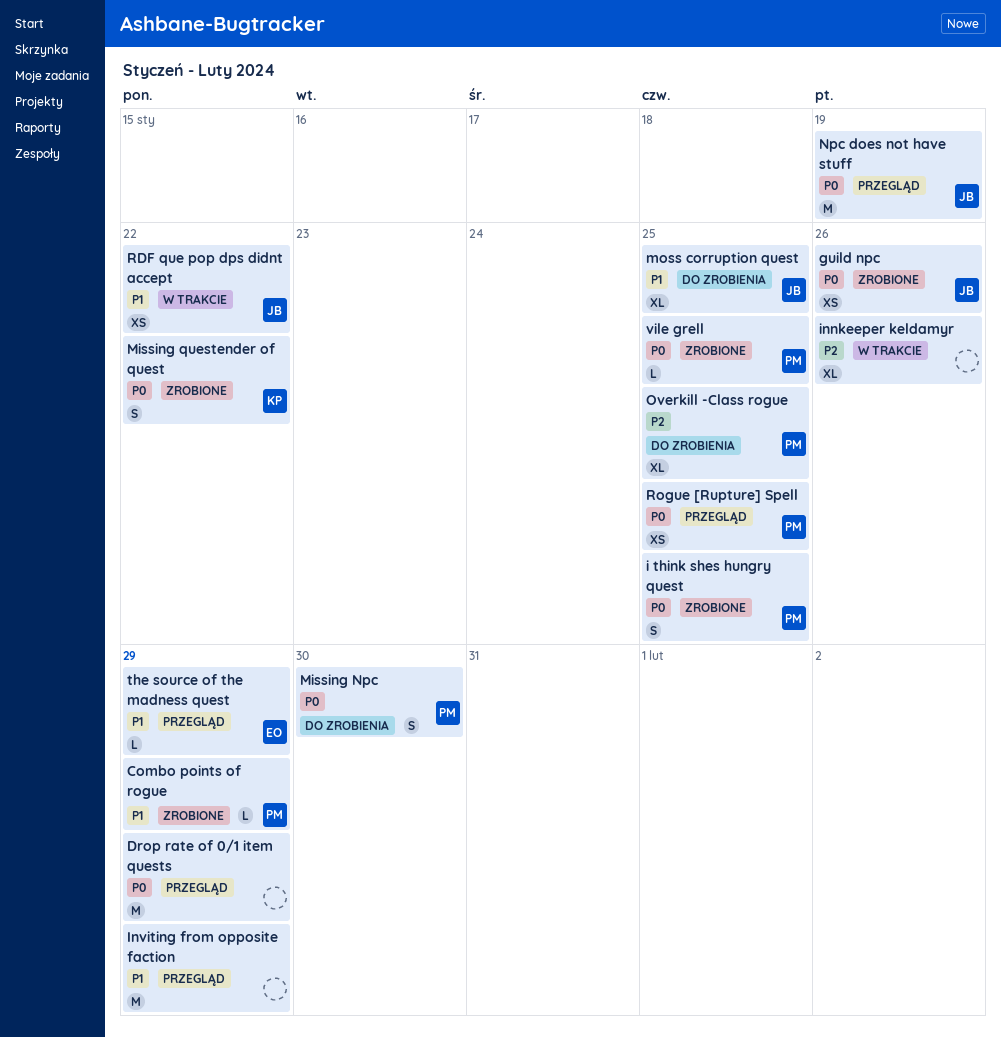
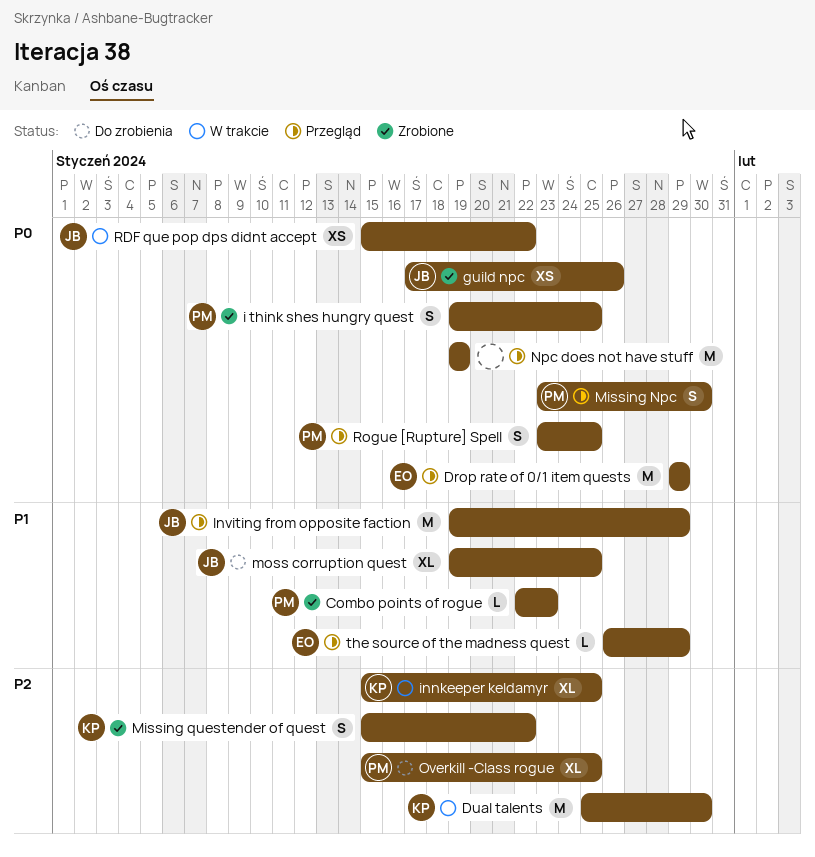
Combo points of rogue, due: Jan 29 -> Jan 23
Drop rate of 0/1 item quests, owner: none -> EO
Dual talents: none -> present
innkeeper keldamyr, owner: none -> KP
innkeeper keldamyr, due: Jan 26 -> Jan 25
Inviting from opposite faction, owner: none -> JB
Missing Npc, status: Do zrobienia -> Przegląd
Missing questender of quest, priority: P0 -> P2
Npc does not have stuff, owner: JB -> none
RDF que pop dps didnt accept, priority: P1 -> P0
Rogue [Rupture] Spell, estimate: XS -> S
vile grell: present -> none

